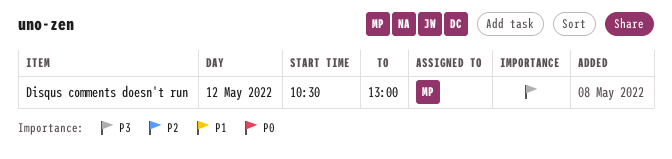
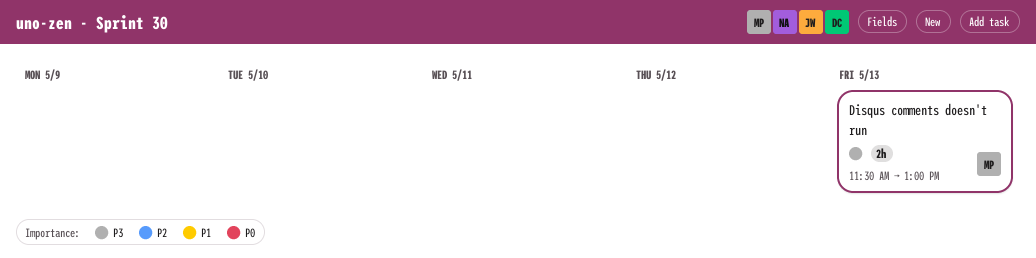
Disqus comments doesn't run, day: May 12 -> May 13
Disqus comments doesn't run, begins: 10:30 -> 11:30

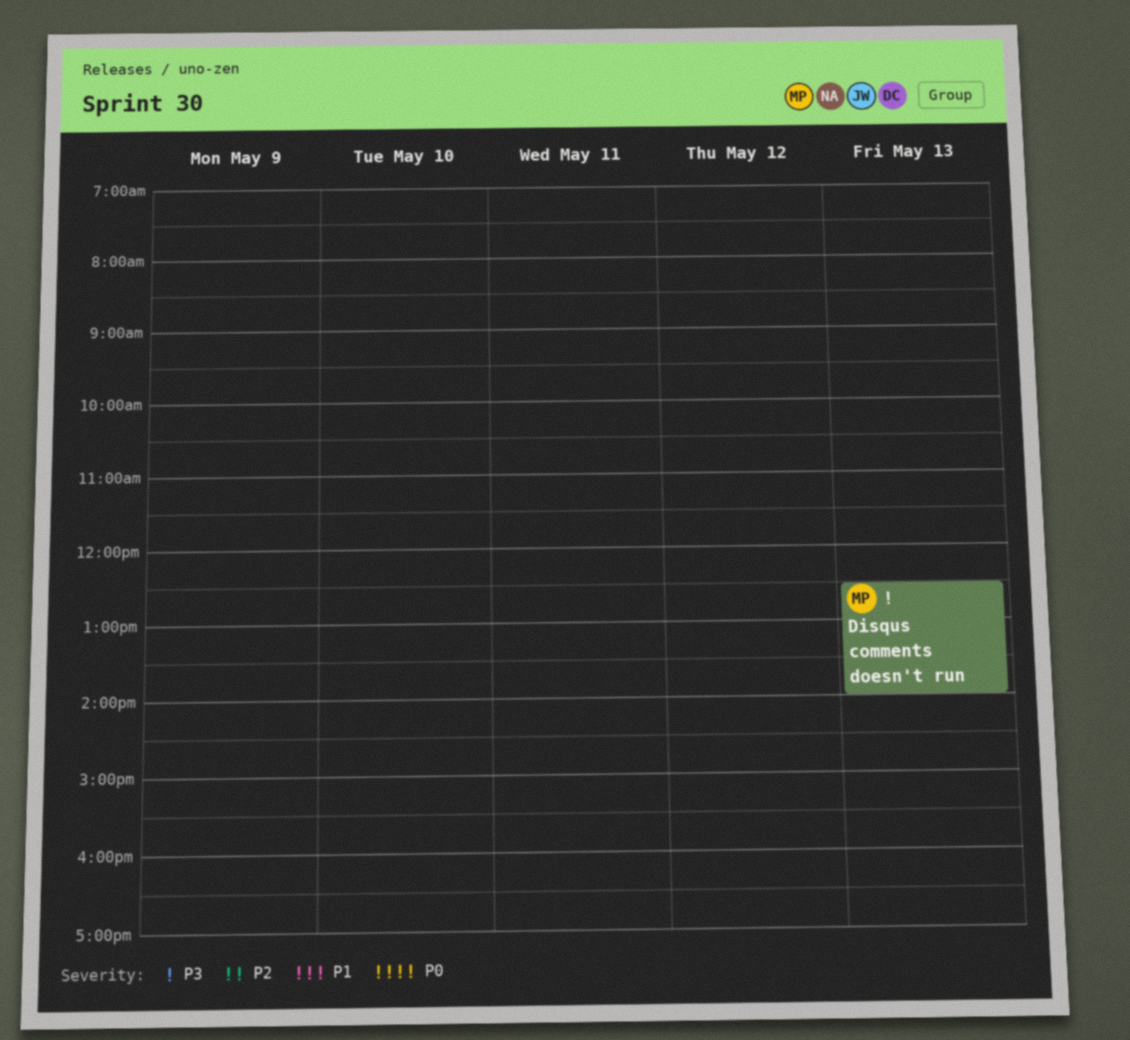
Disqus comments doesn't run, begins: 11:30 -> 12:30
Disqus comments doesn't run, ends: 13:00 -> 14:00

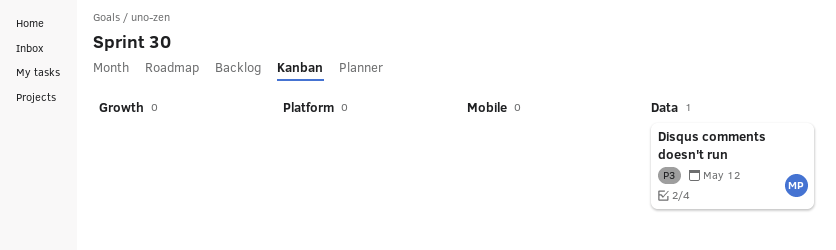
Disqus comments doesn't run, day: May 13 -> May 12

